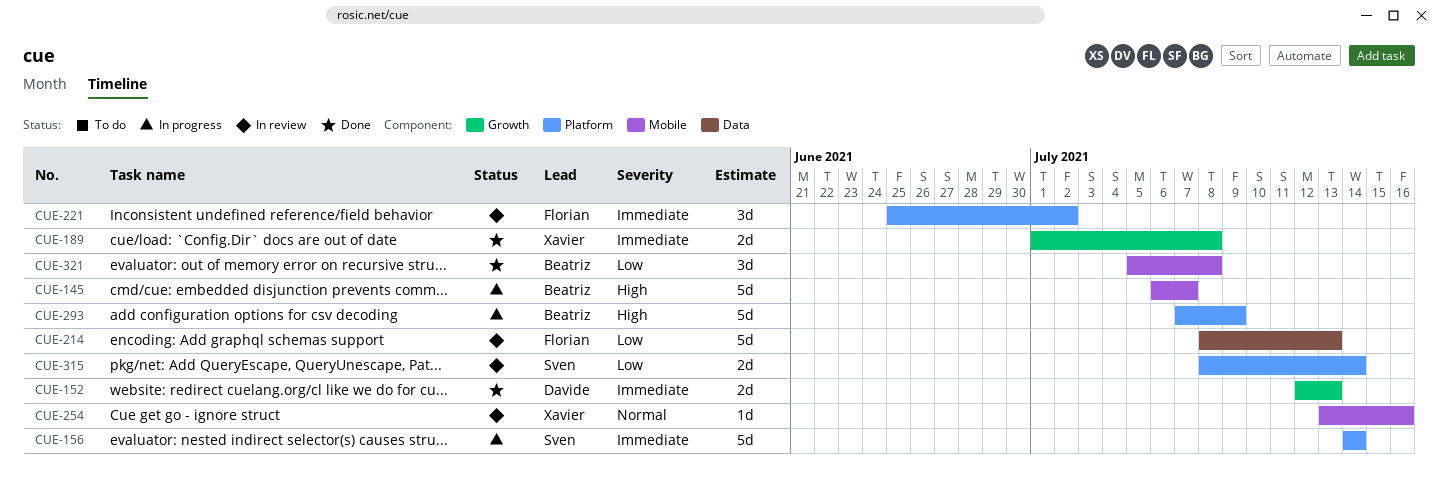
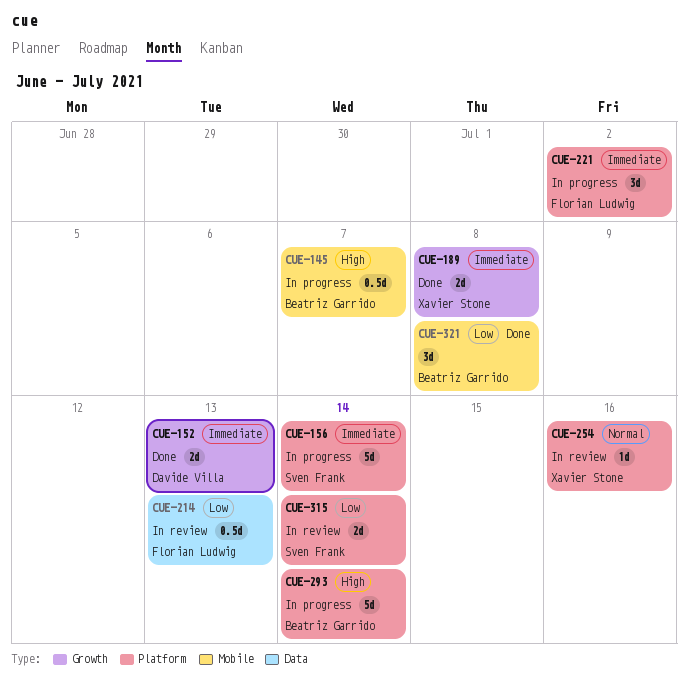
CUE-145, estimate: 5d -> 0.5d
CUE-214, estimate: 5d -> 0.5d
CUE-221, status: In review -> In progress
CUE-254, label: Mobile -> Platform
CUE-293, due: Jul 9 -> Jul 14

